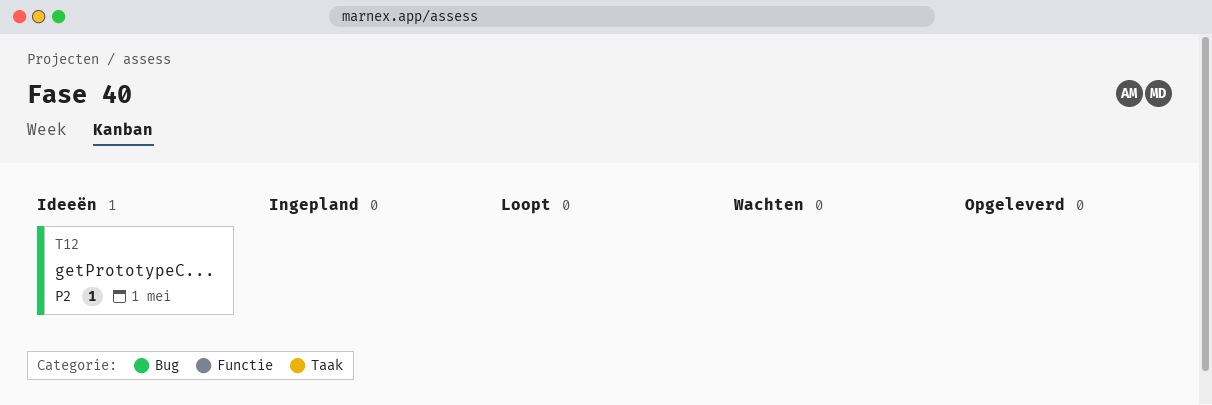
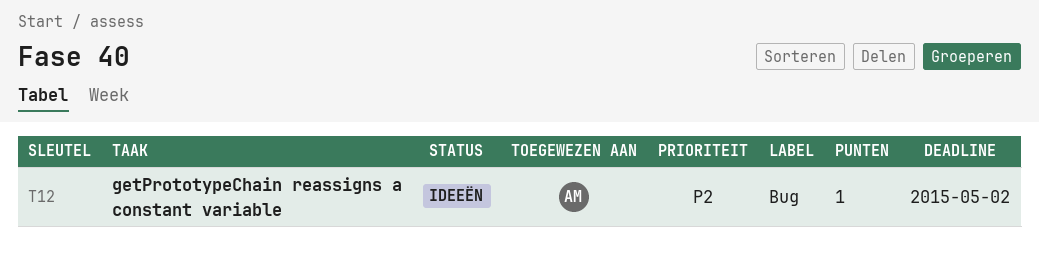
T12, due: May 1 -> May 2

